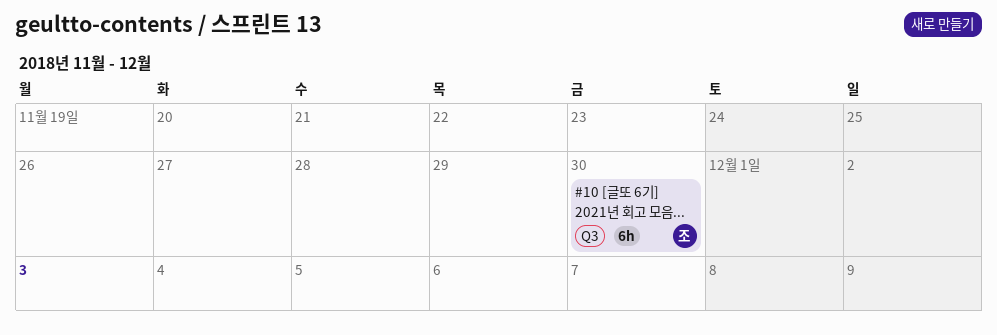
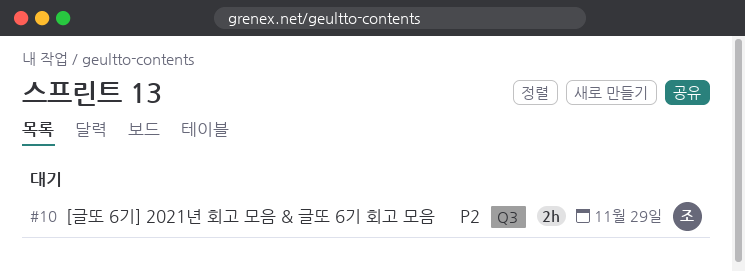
#10, estimate: 6h -> 2h
#10, due: Nov 30 -> Nov 29

